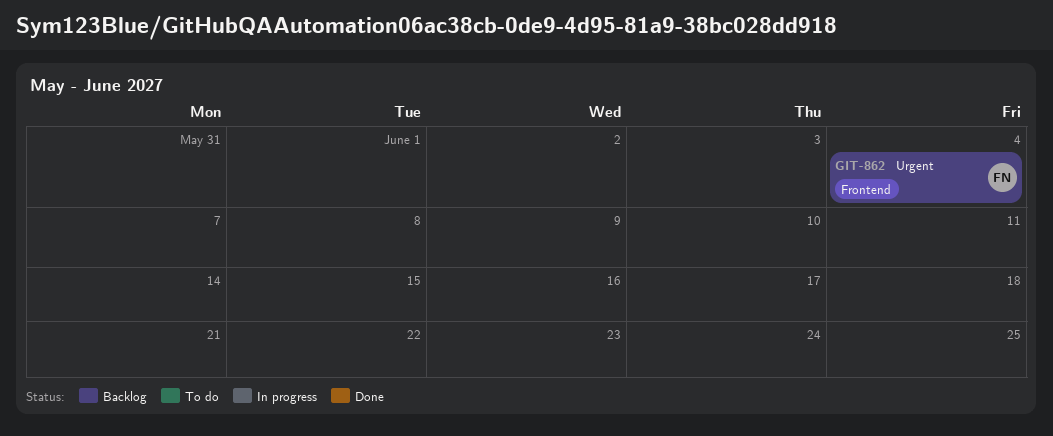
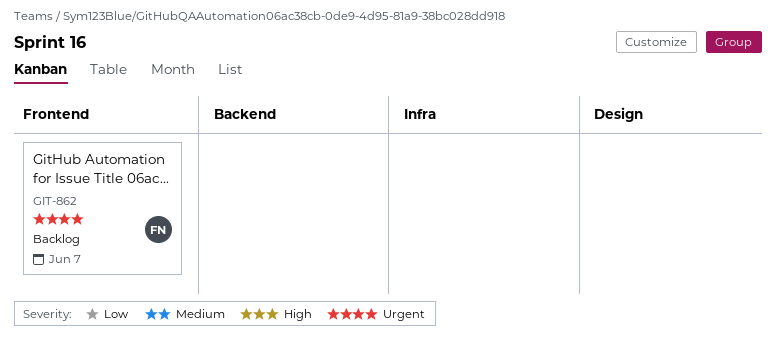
GIT-862, due: Jun 4 -> Jun 7

